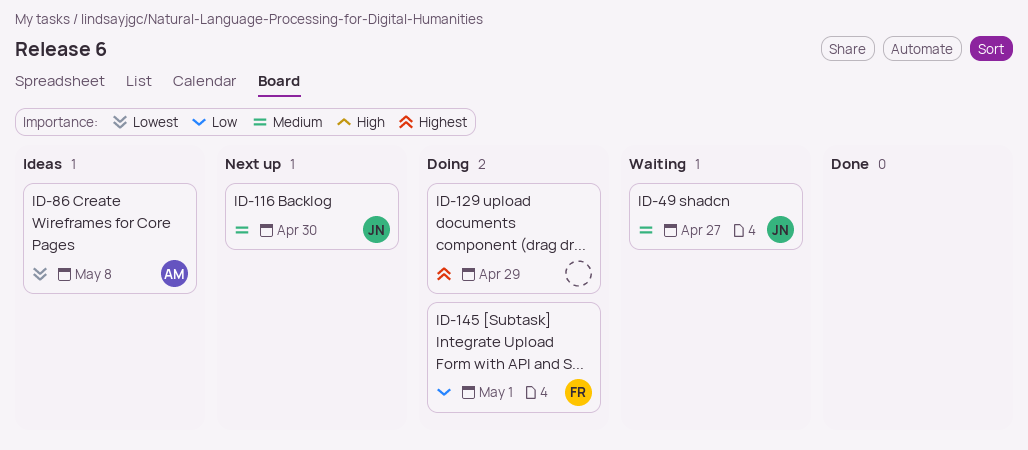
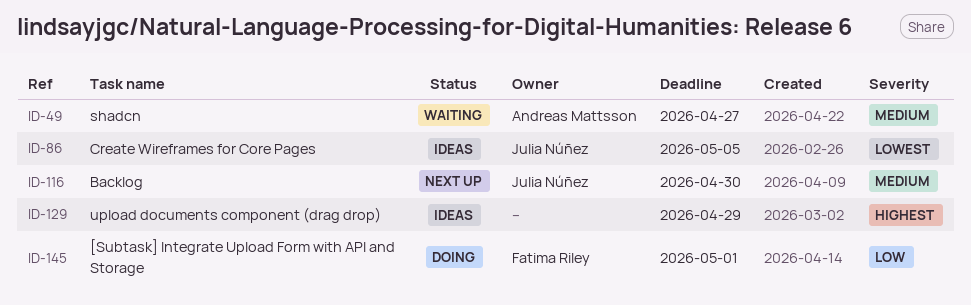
ID-49, owner: Julia Núñez -> Andreas Mattsson
ID-86, owner: Andreas Mattsson -> Julia Núñez
ID-86, due: May 8 -> May 5
ID-129, status: Doing -> Ideas

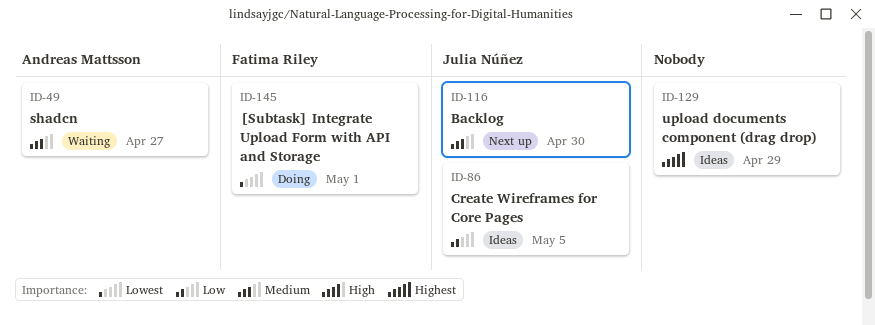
ID-86, priority: Lowest -> Low
ID-145, priority: Low -> Lowest

